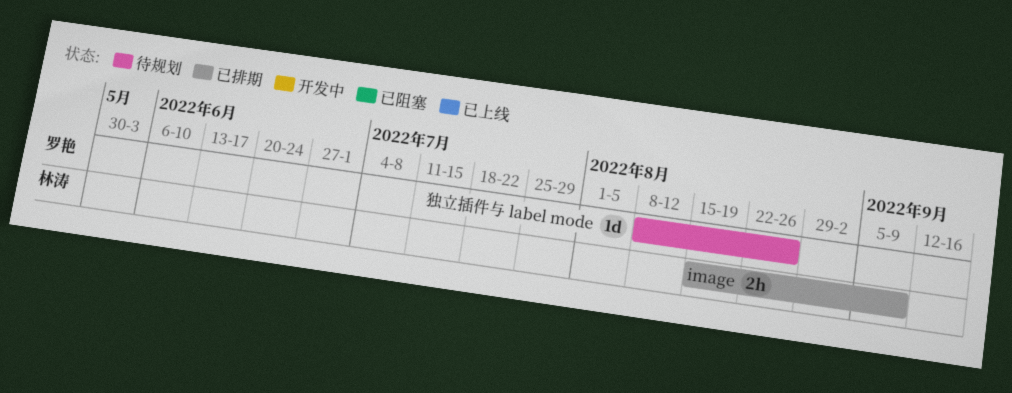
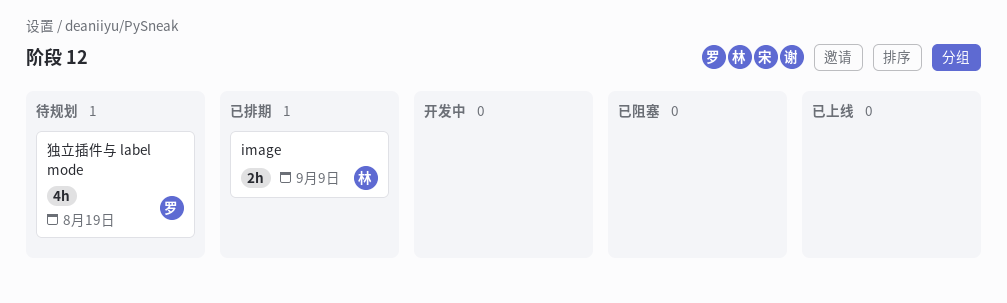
独立插件与 label mode, estimate: 1d -> 4h
独立插件与 label mode, due: Aug 26 -> Aug 19

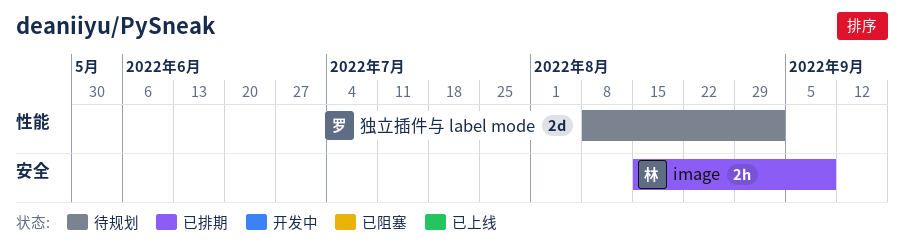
独立插件与 label mode, estimate: 4h -> 2d
独立插件与 label mode, due: Aug 19 -> Sep 2

